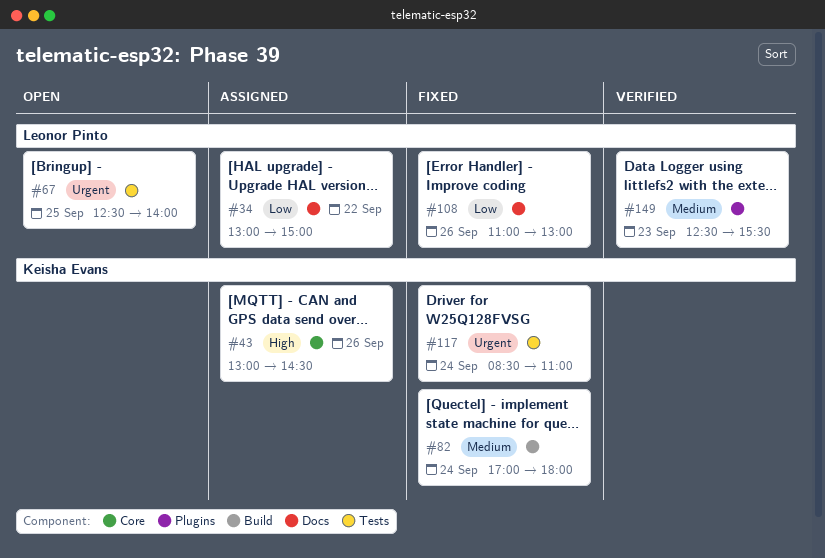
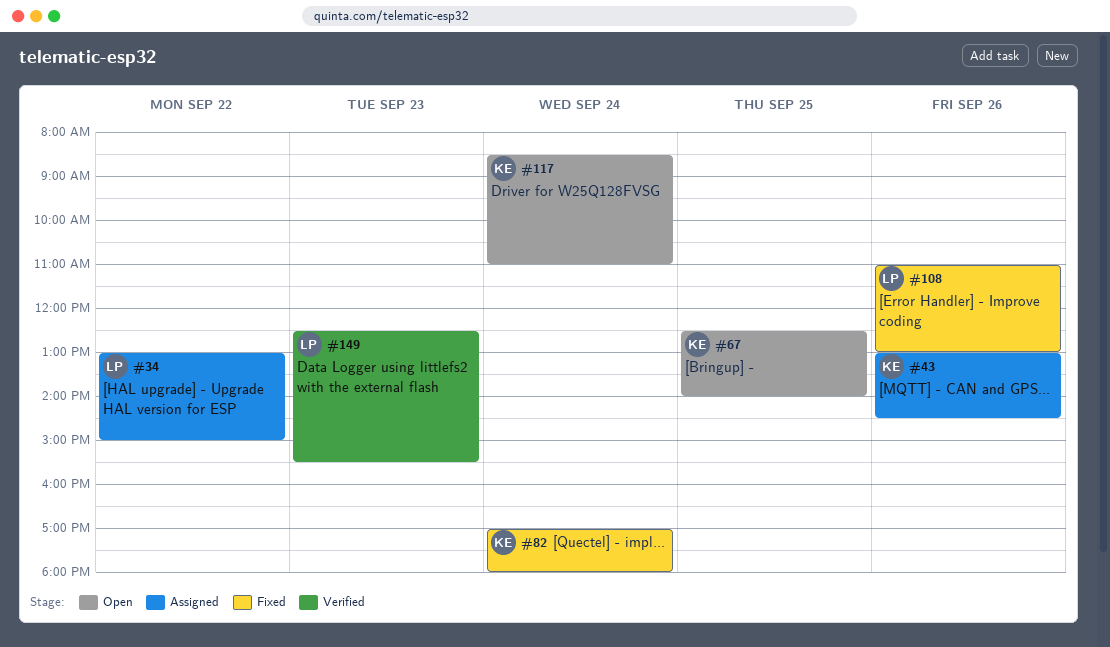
#67, owner: Leonor Pinto -> Keisha Evans
#117, status: Fixed -> Open

